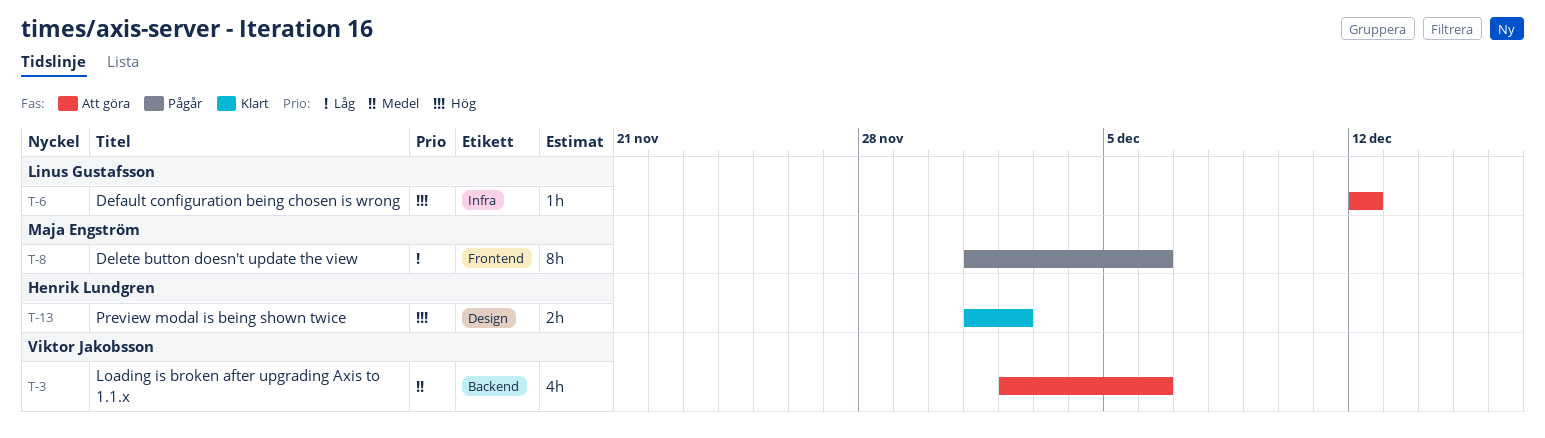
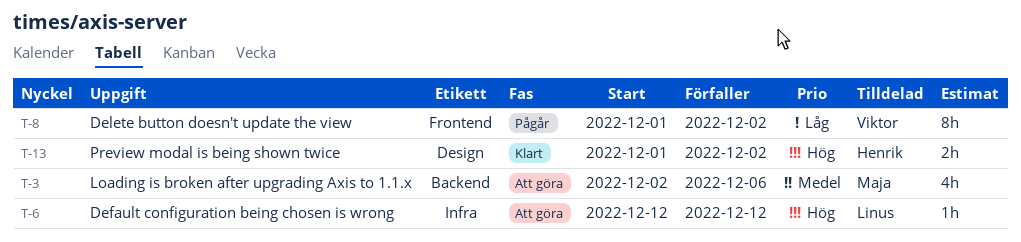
T-3, owner: Viktor Jakobsson -> Maja Engström
T-8, owner: Maja Engström -> Viktor Jakobsson
T-8, due: Dec 6 -> Dec 2

